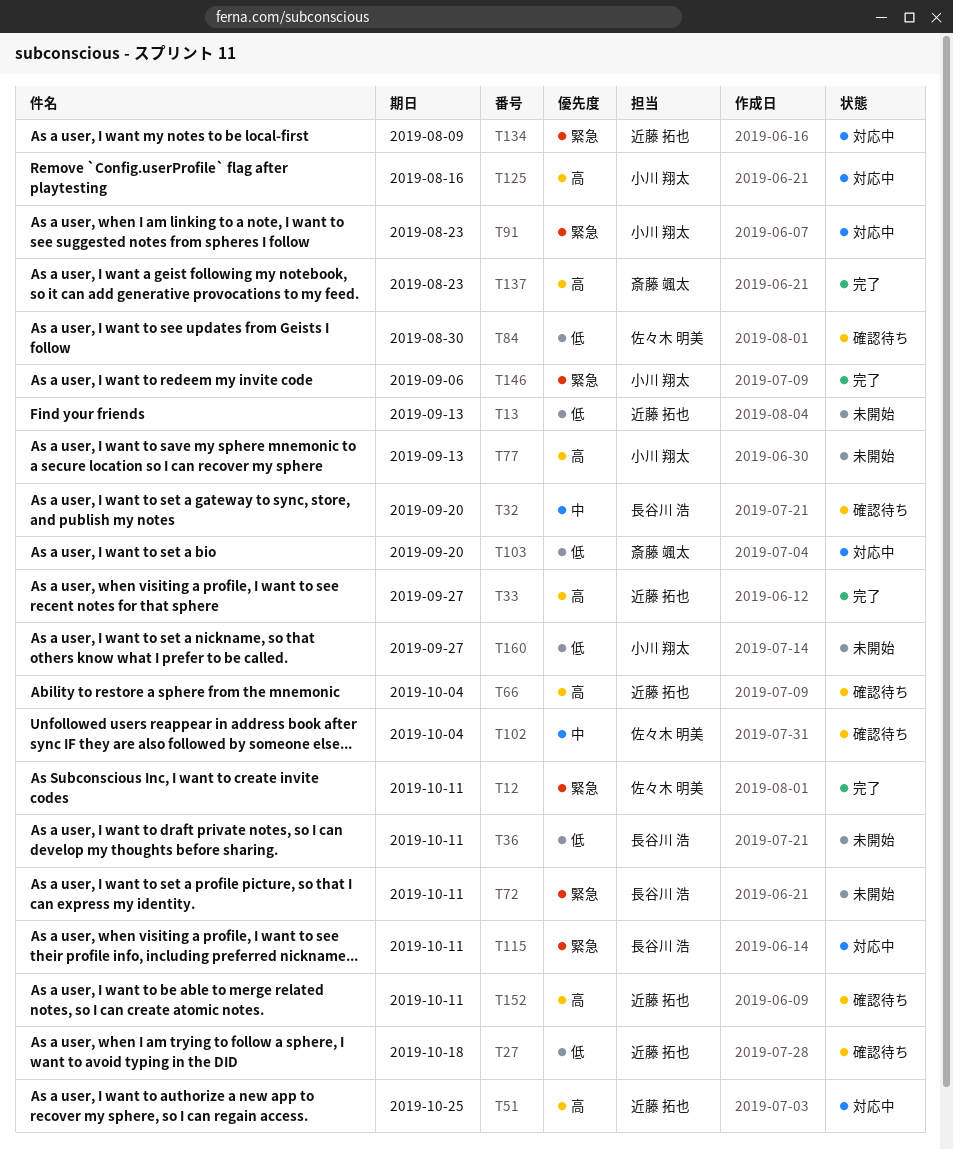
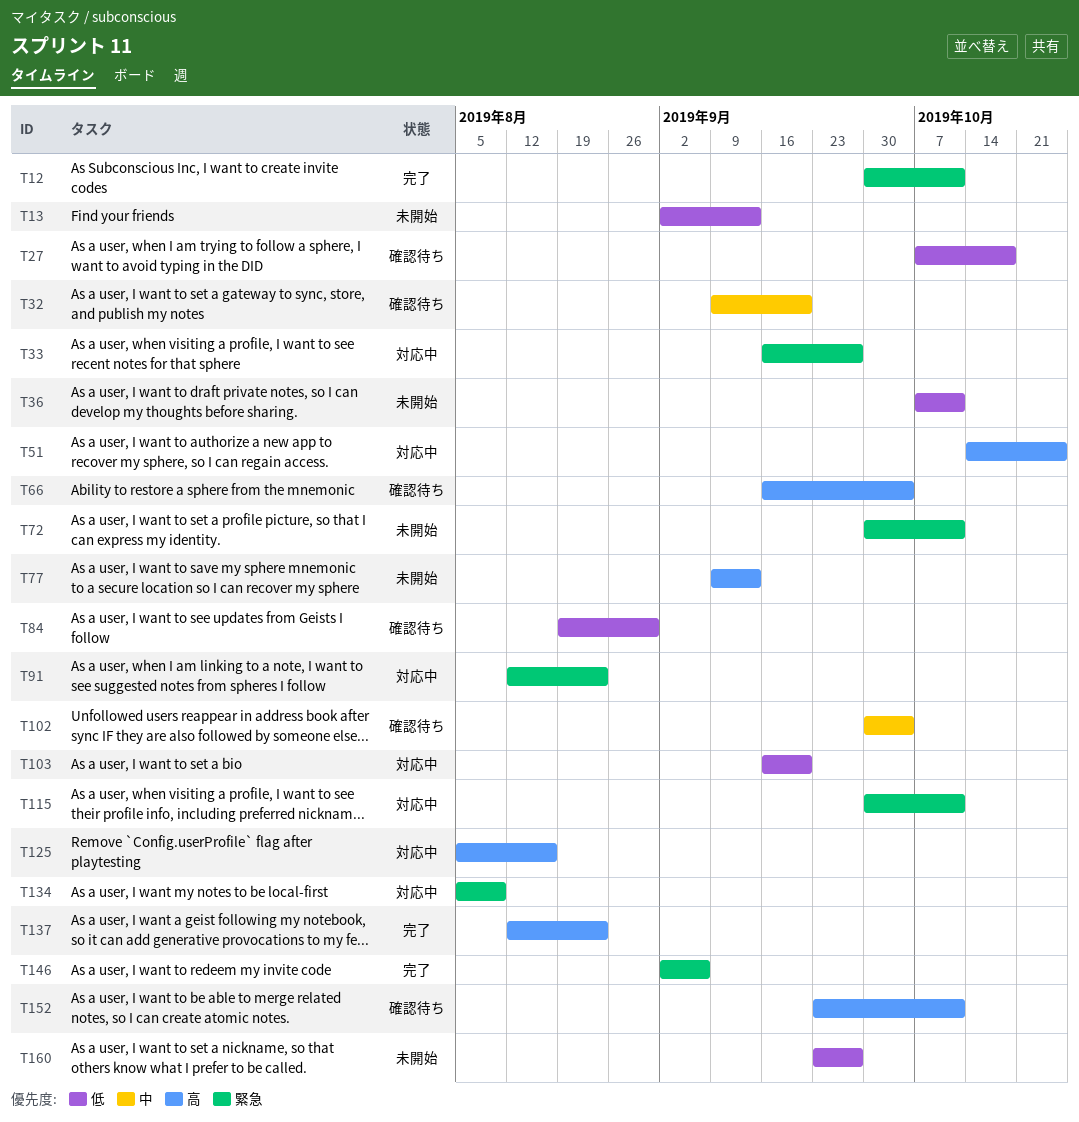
T33, status: 完了 -> 対応中
T33, priority: 高 -> 緊急

